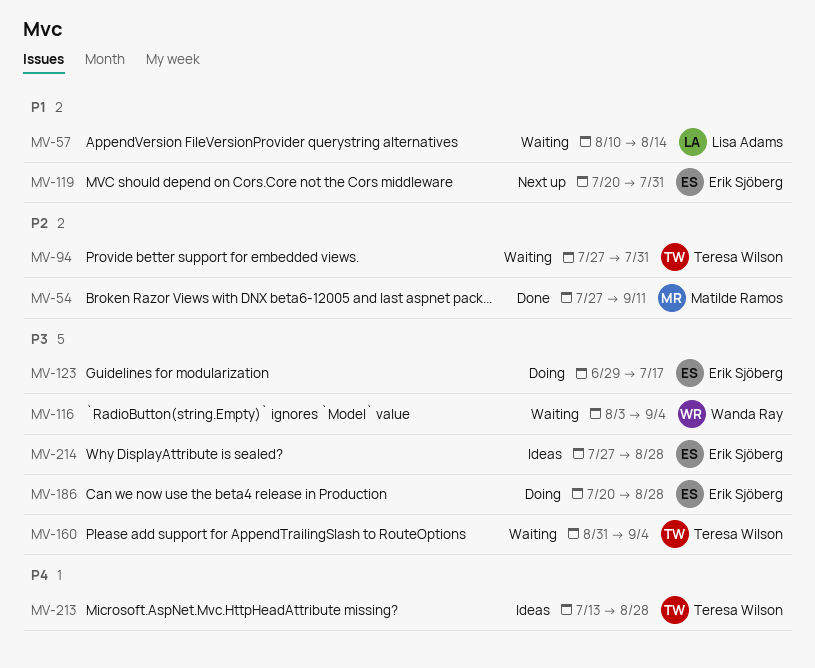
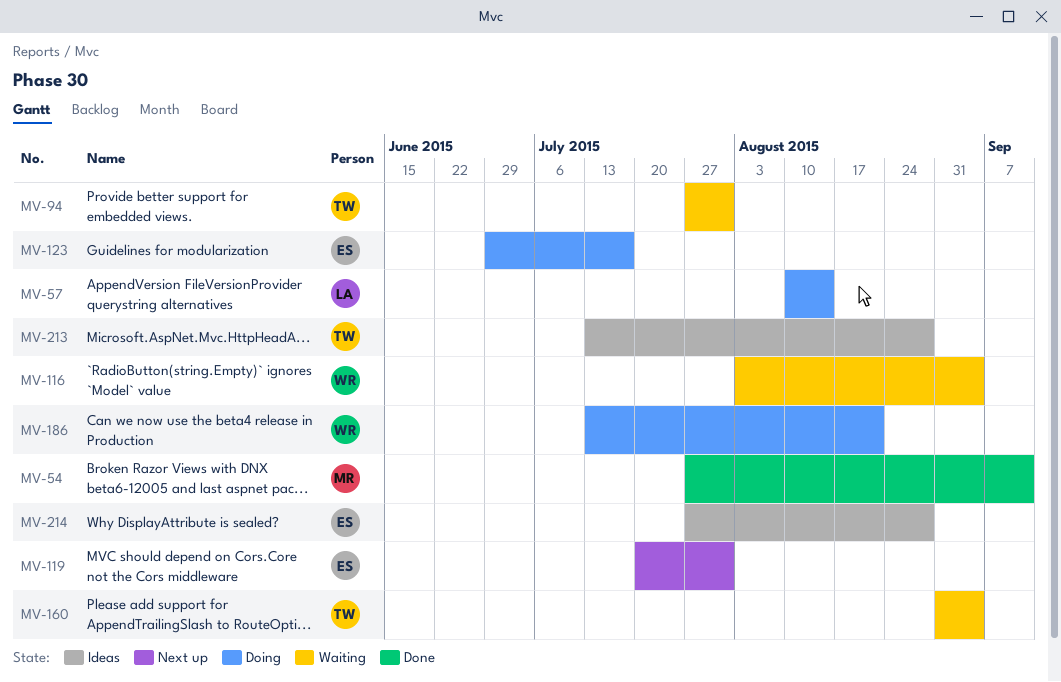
MV-57, status: Waiting -> Doing
MV-186, owner: Erik Sjöberg -> Wanda Ray
MV-186, start: Jul 20 -> Jul 13
MV-186, due: Aug 28 -> Aug 21

